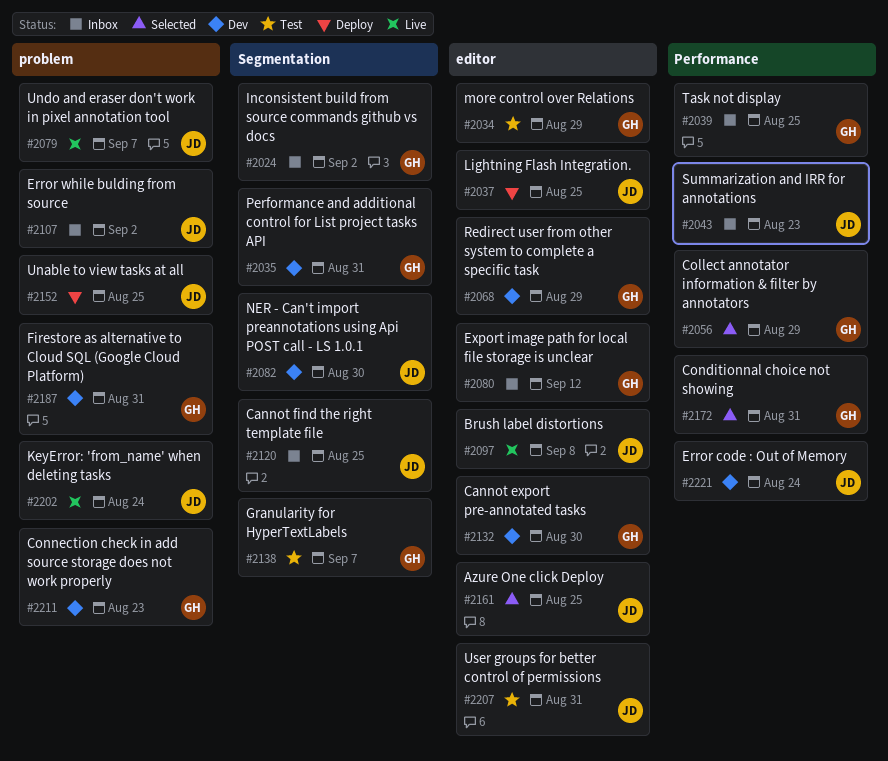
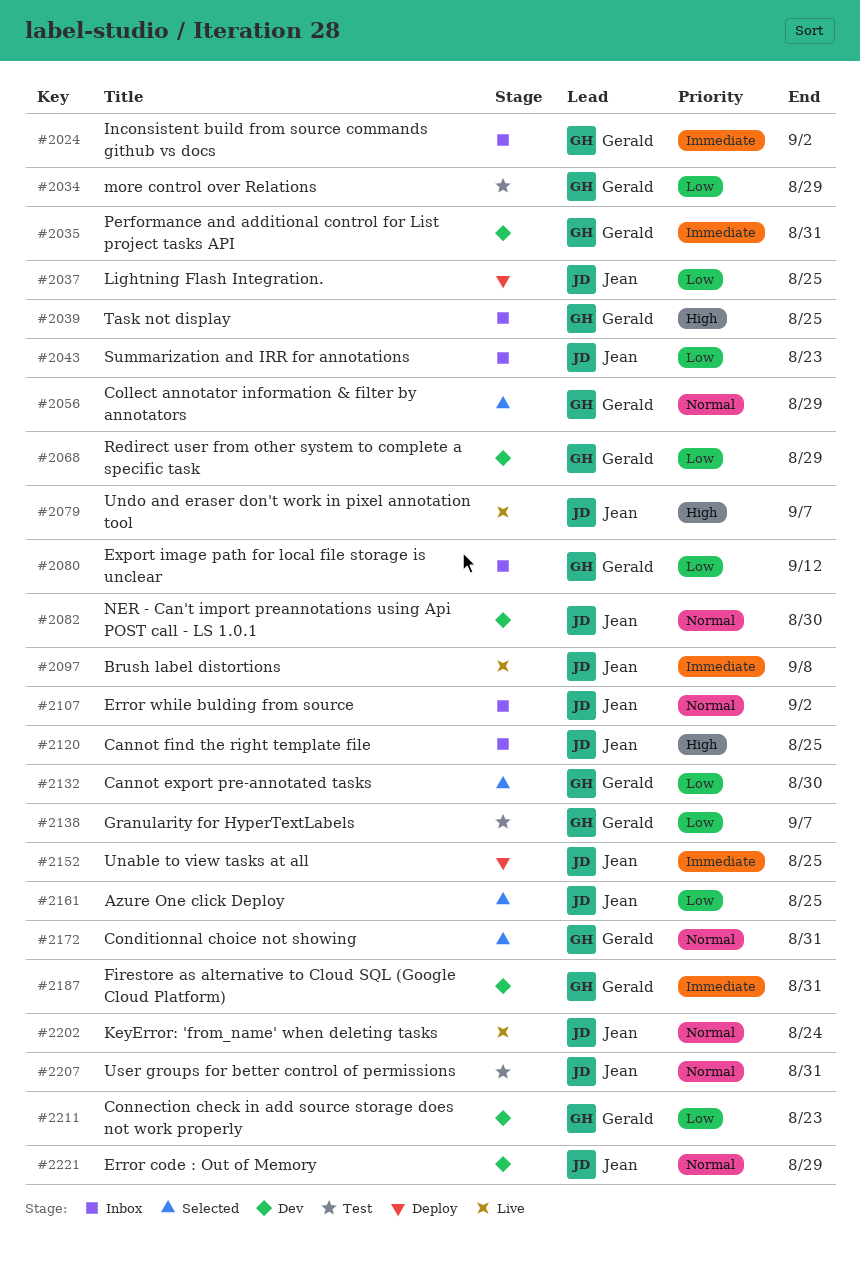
#2132, status: Dev -> Selected
#2221, due: Aug 24 -> Aug 29

